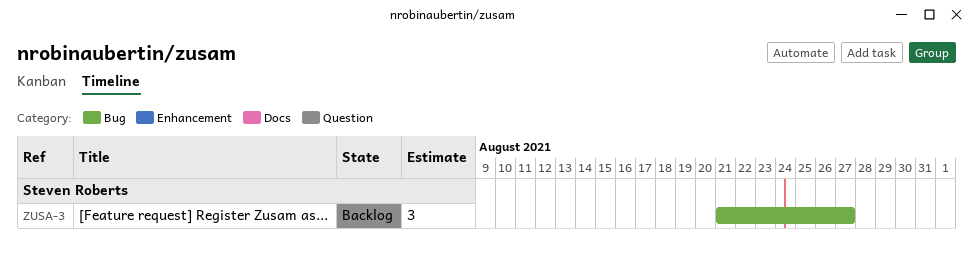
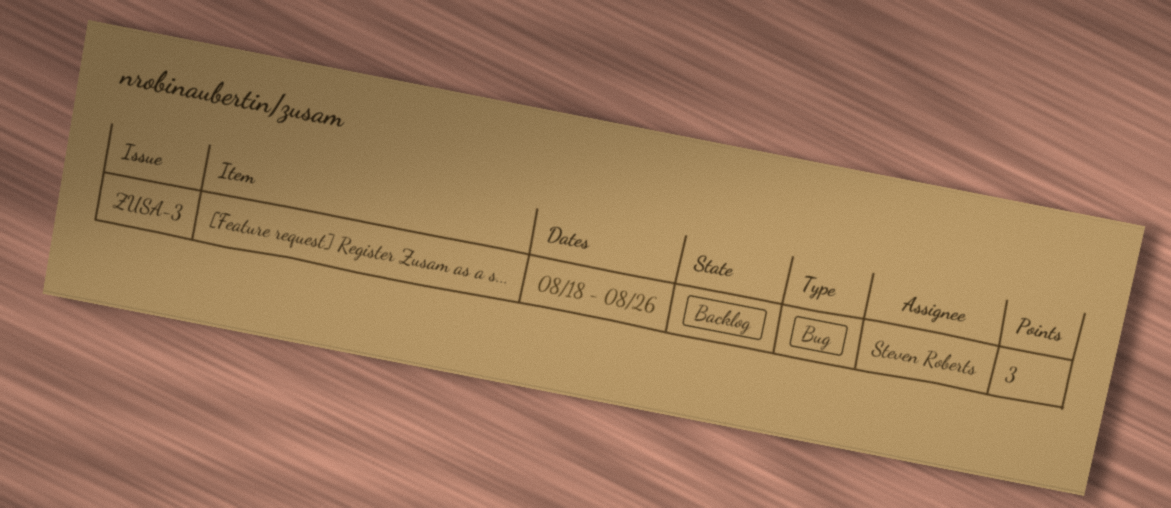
ZUSA-3, start: Aug 21 -> Aug 18
ZUSA-3, due: Aug 27 -> Aug 26

